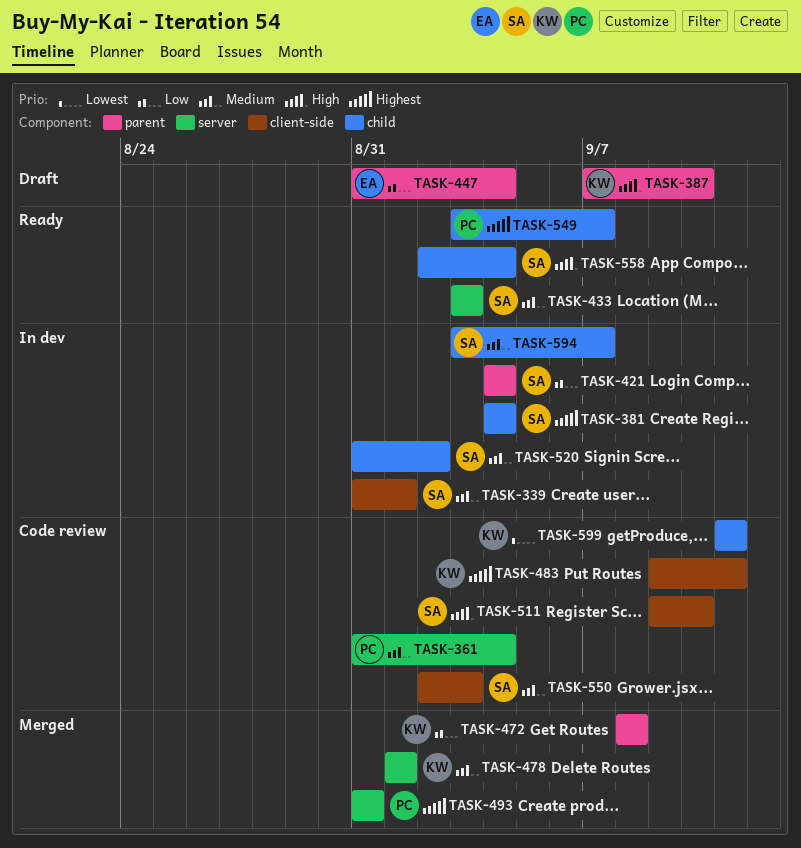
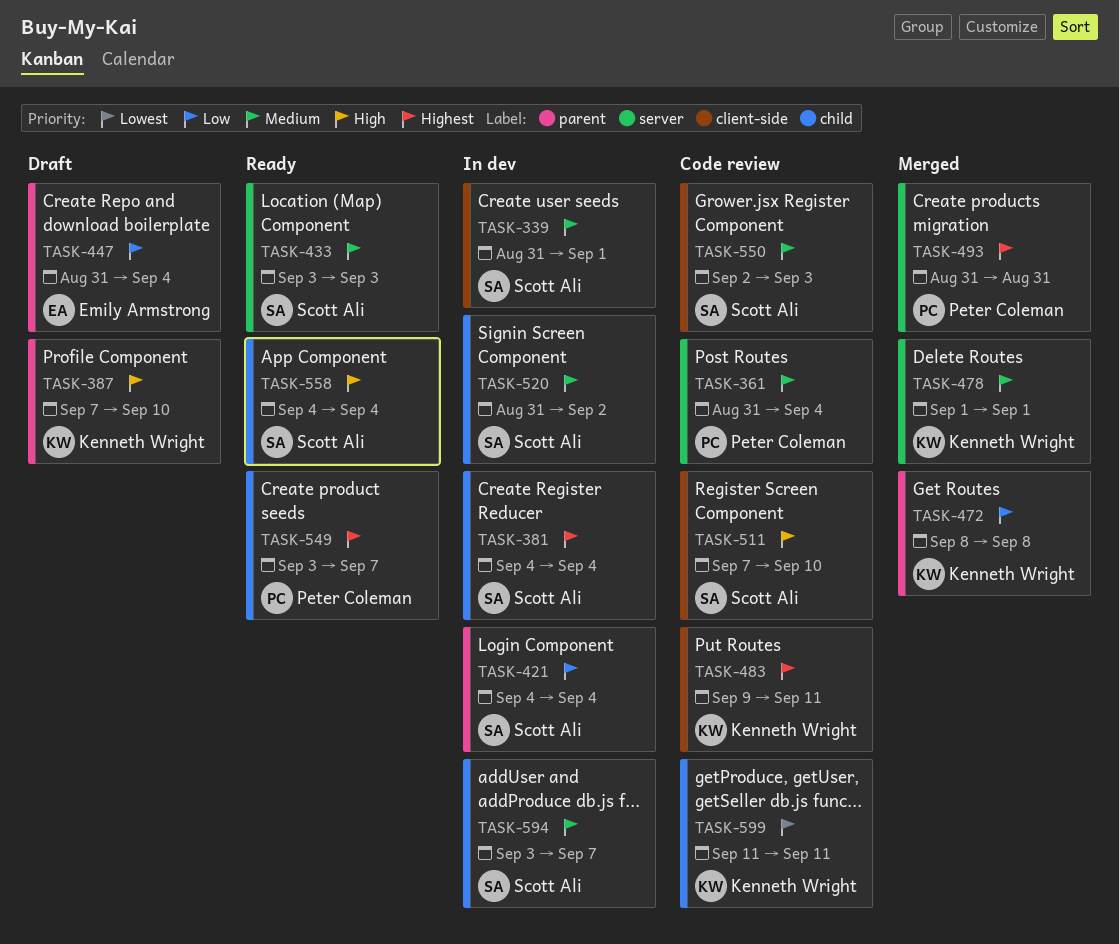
TASK-511, start: Sep 9 -> Sep 7
TASK-558, start: Sep 2 -> Sep 4

